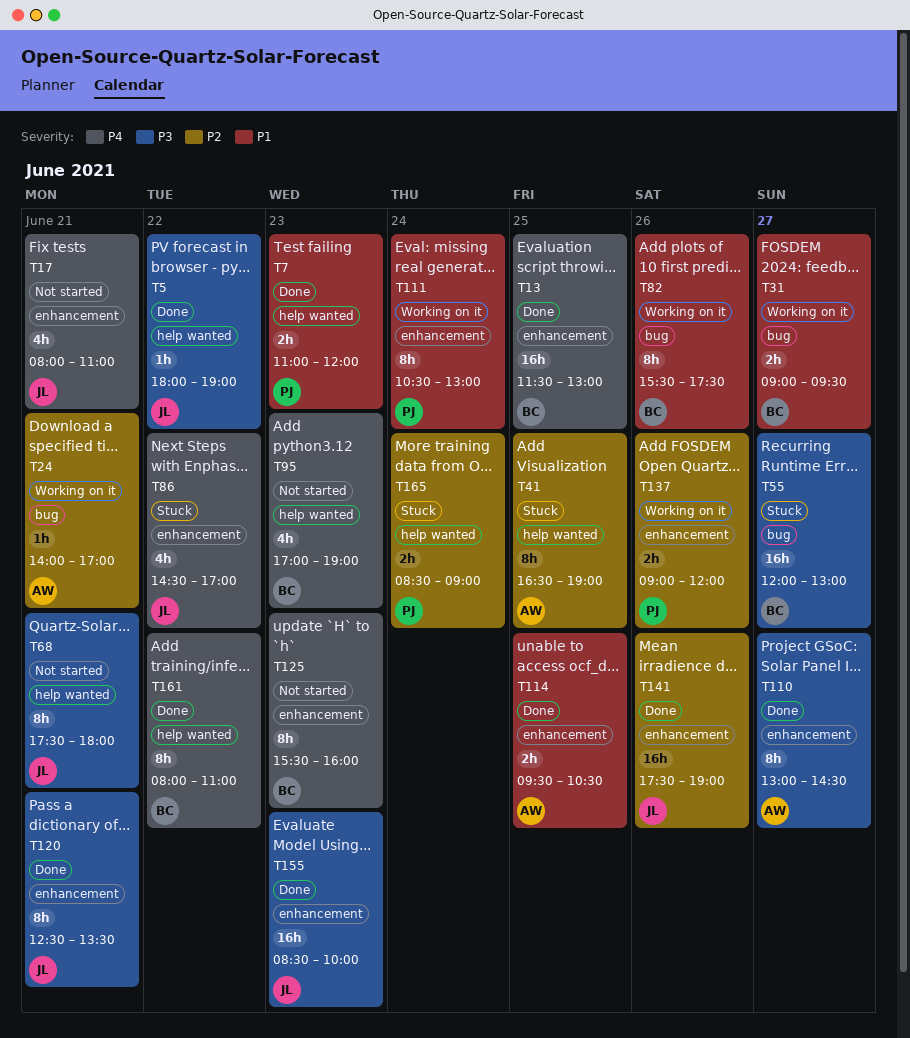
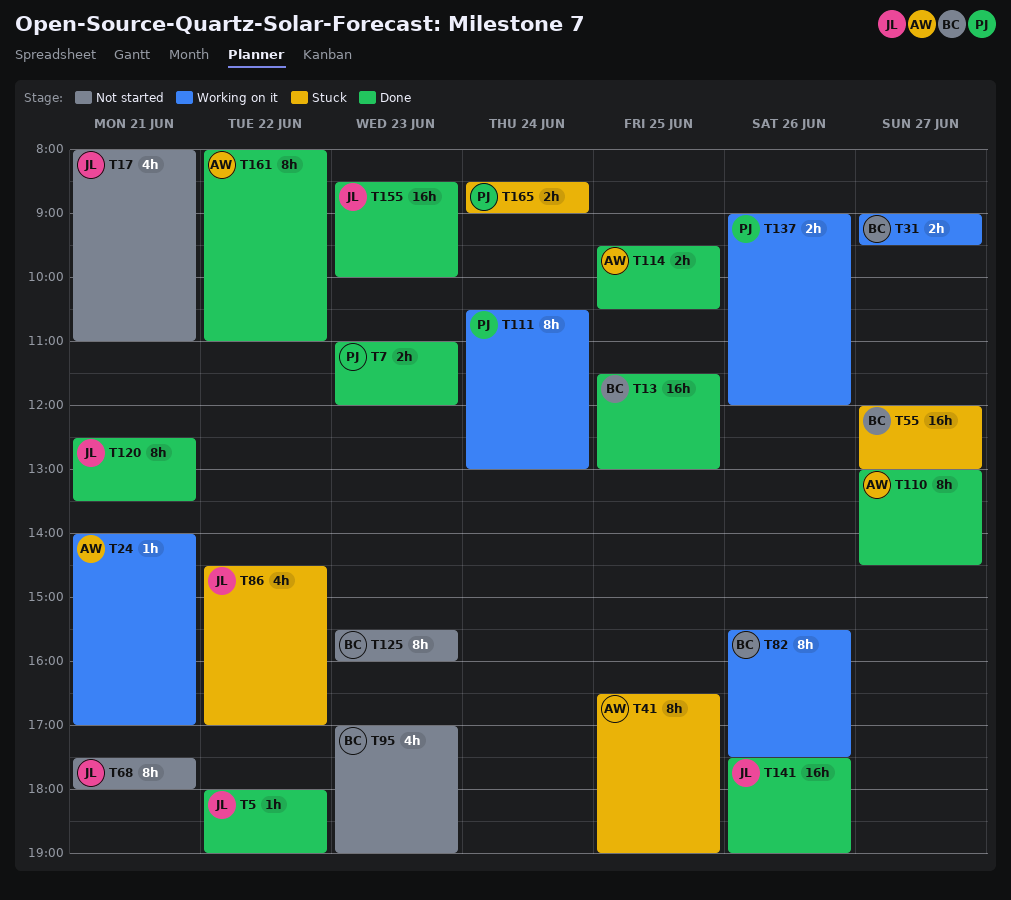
T161, owner: BC -> AW

